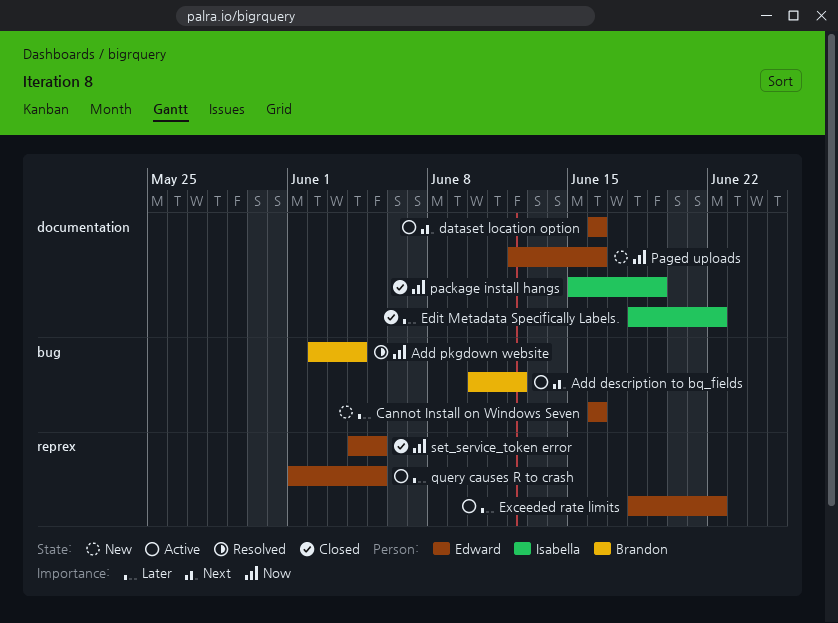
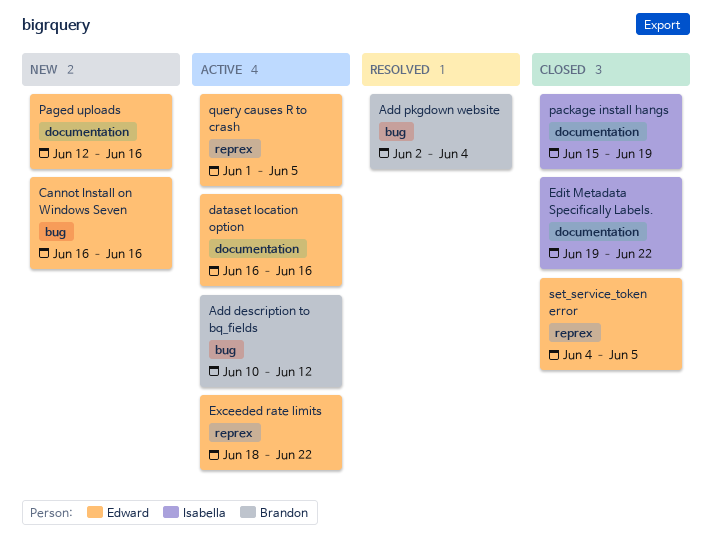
Edit Metadata Specifically Labels., start: Jun 18 -> Jun 19

